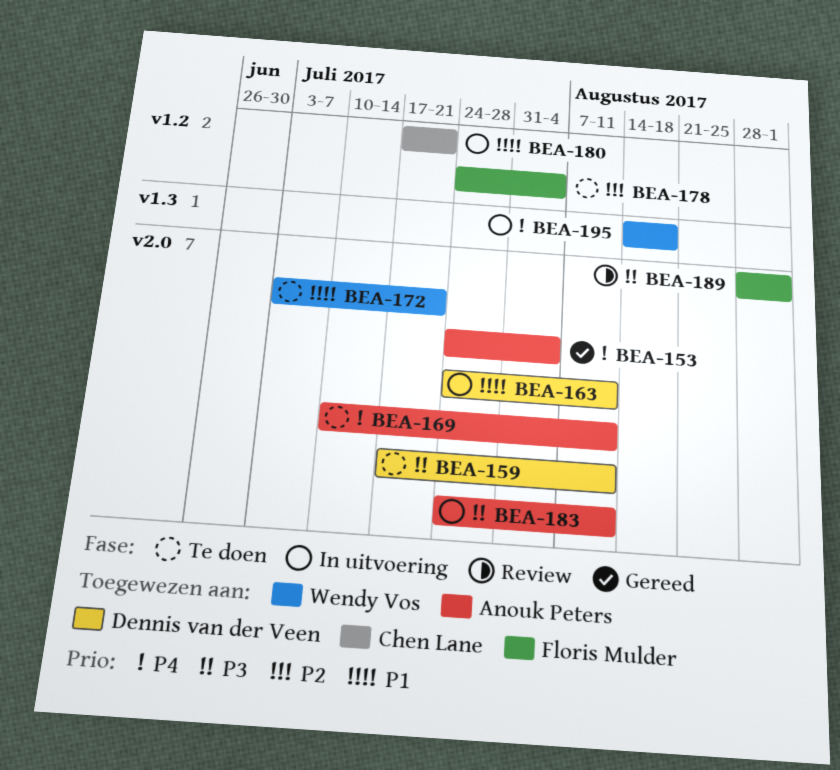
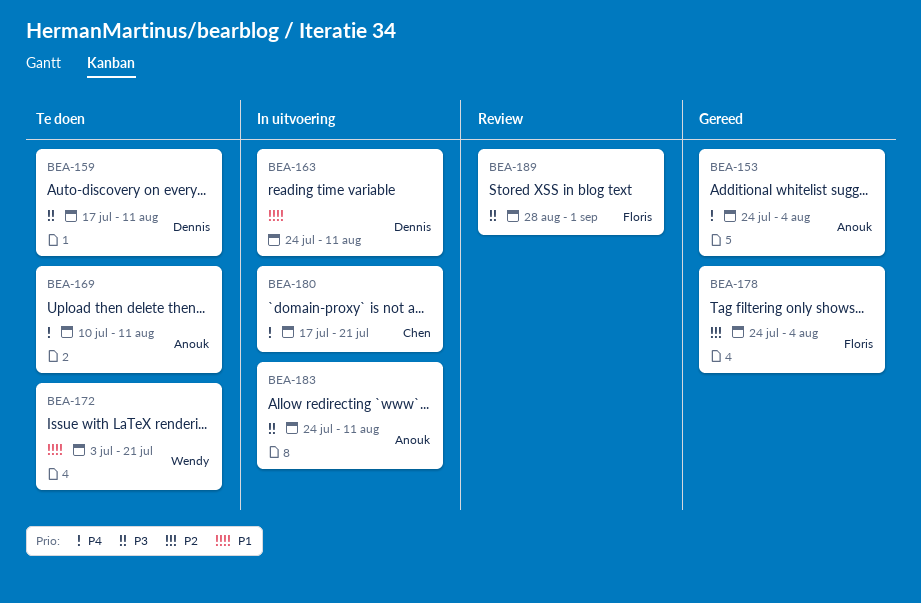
BEA-178, status: Te doen -> Gereed
BEA-180, priority: P1 -> P4
BEA-195: present -> none

